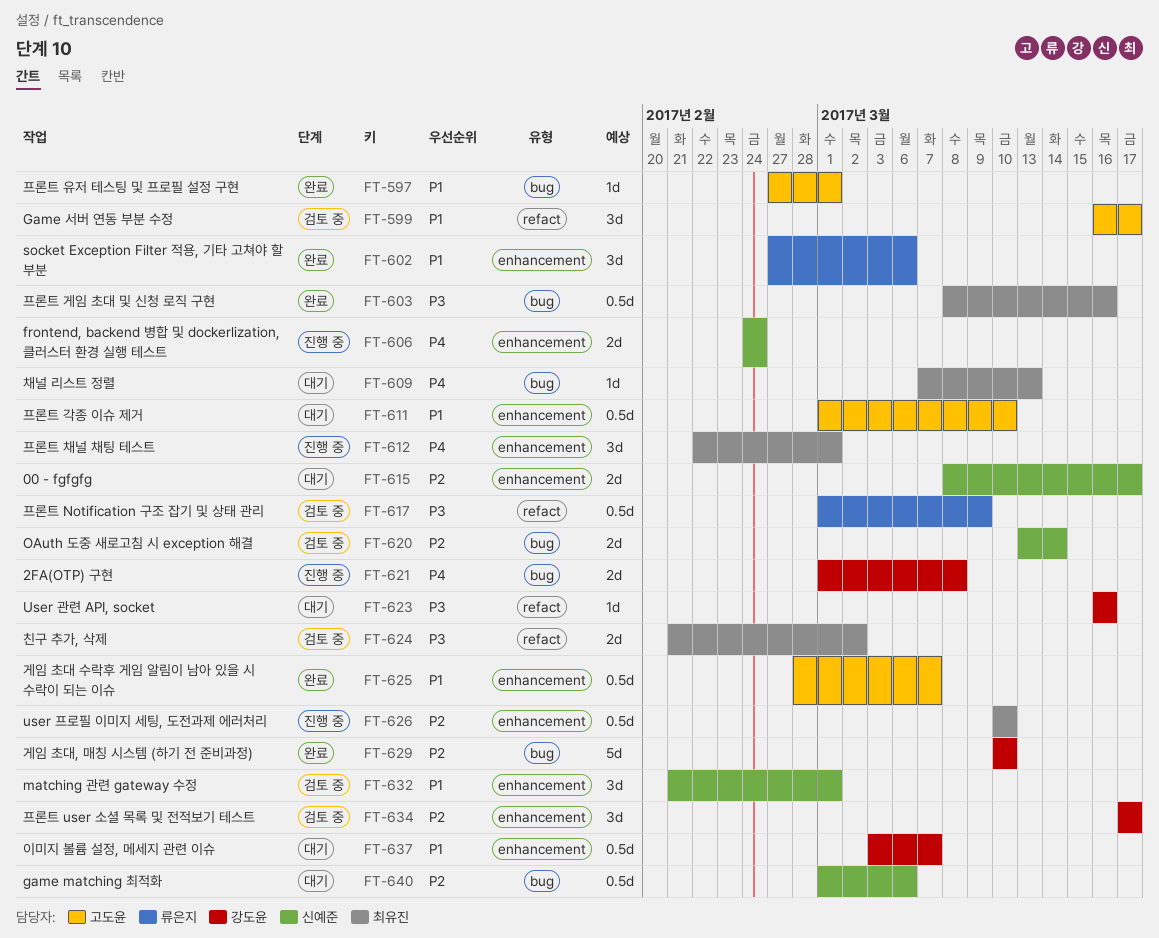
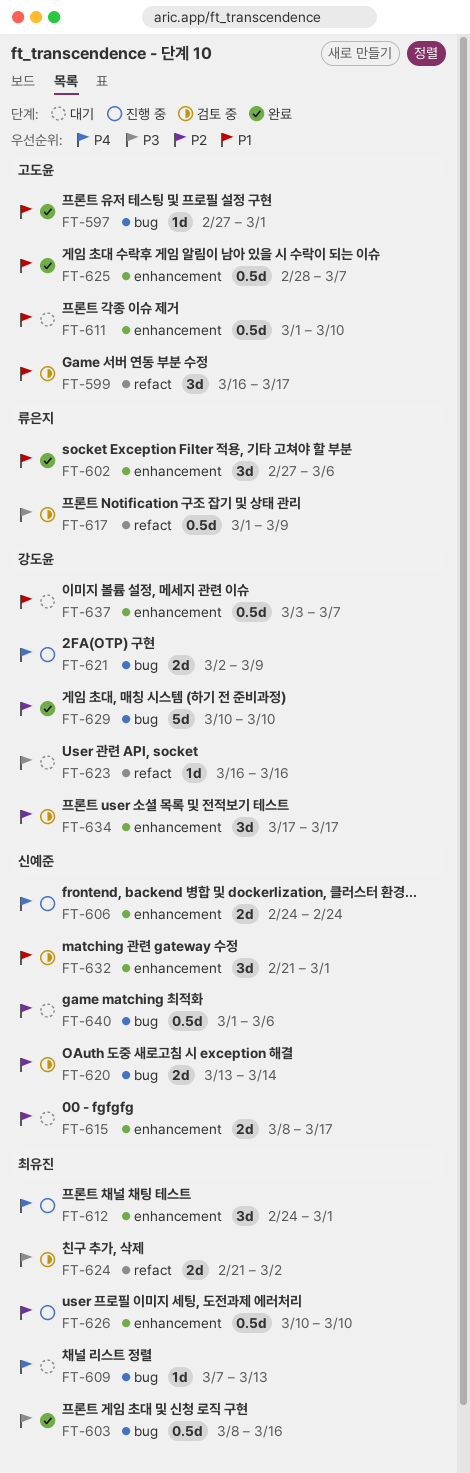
FT-612, start: Feb 22 -> Feb 24
FT-621, start: Mar 1 -> Mar 2
FT-621, due: Mar 8 -> Mar 9

